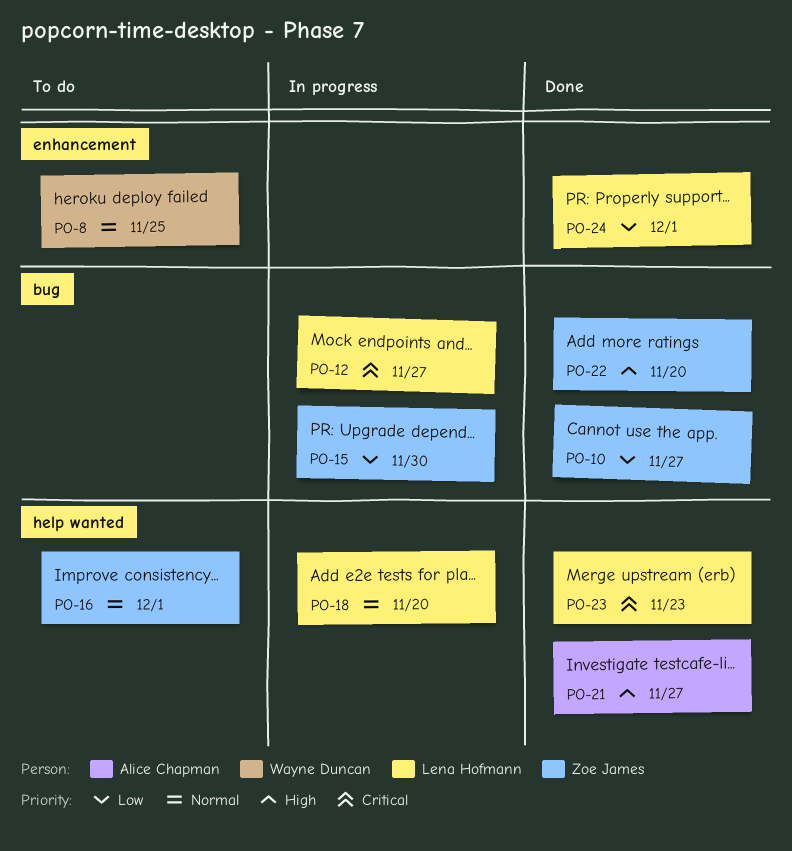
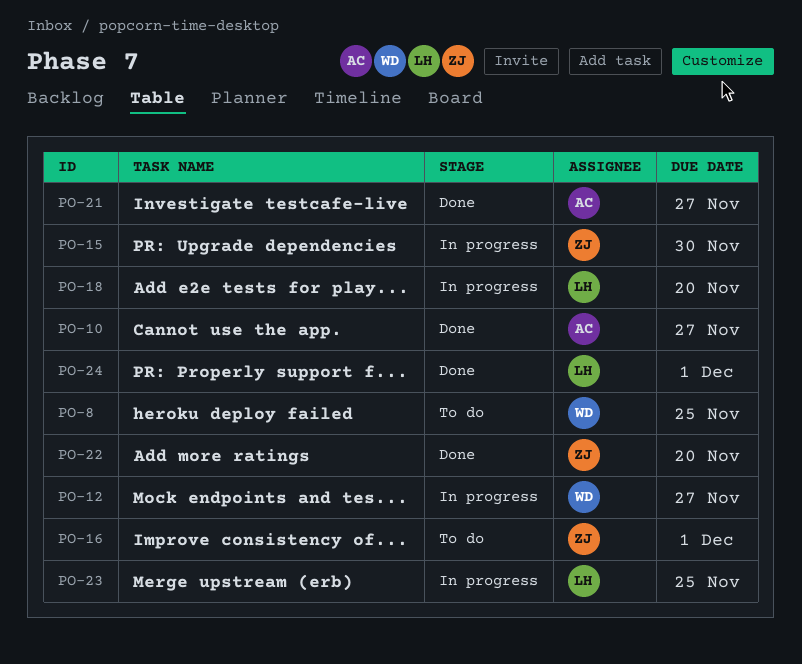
PO-10, owner: Zoe James -> Alice Chapman
PO-12, owner: Lena Hofmann -> Wayne Duncan
PO-23, status: Done -> In progress
PO-23, due: Nov 23 -> Nov 25

